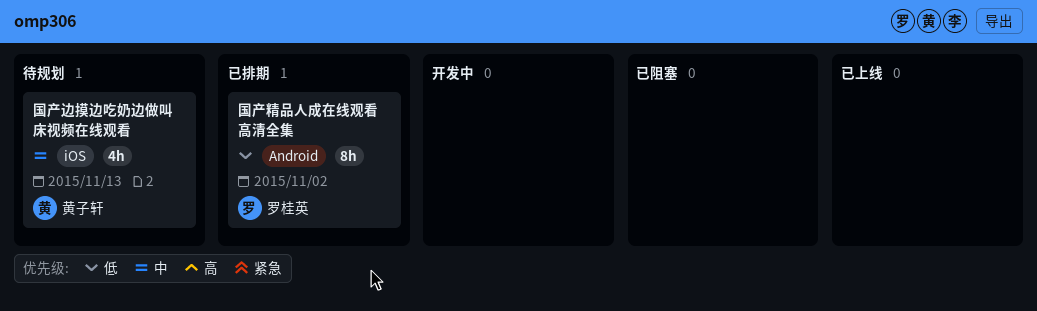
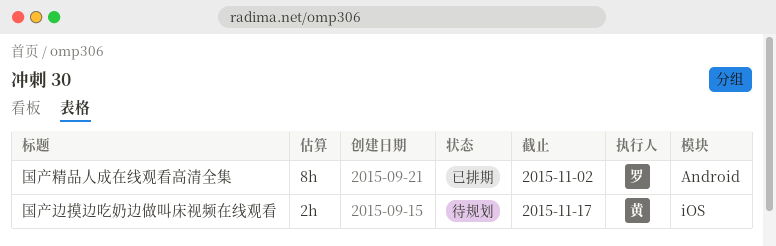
国产边摸边吃奶边做叫床视频在线观看, estimate: 4h -> 2h
国产边摸边吃奶边做叫床视频在线观看, due: Nov 13 -> Nov 17

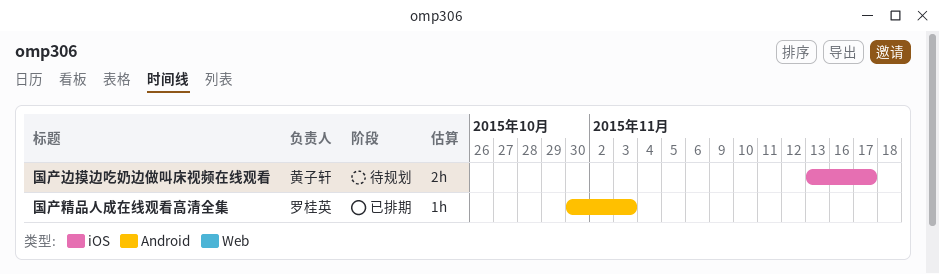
国产精品人成在线观看高清全集, estimate: 8h -> 1h
国产精品人成在线观看高清全集, due: Nov 2 -> Nov 3

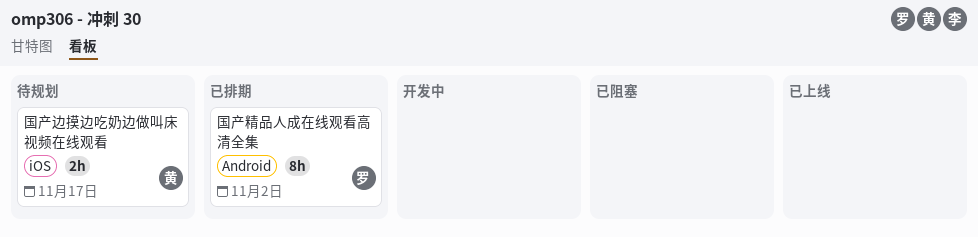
国产精品人成在线观看高清全集, estimate: 1h -> 8h
国产精品人成在线观看高清全集, due: Nov 3 -> Nov 2

